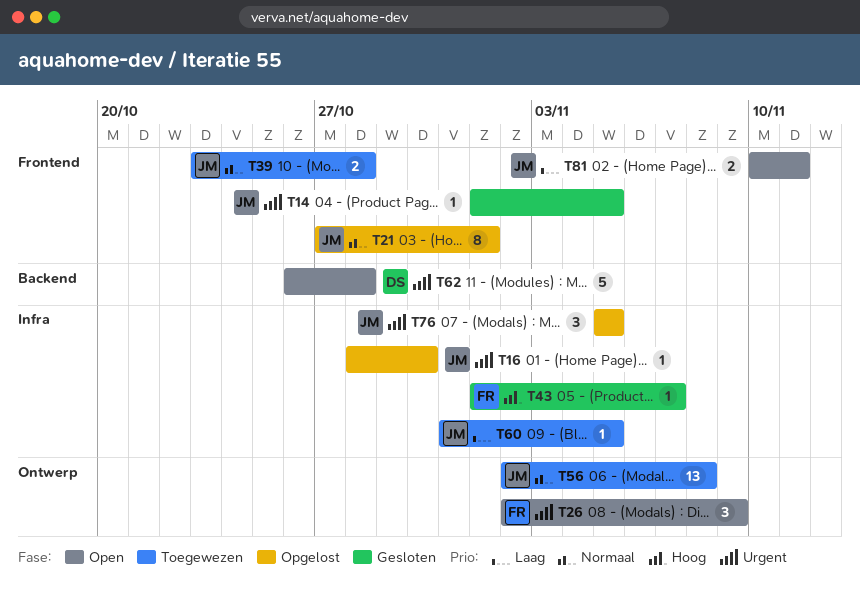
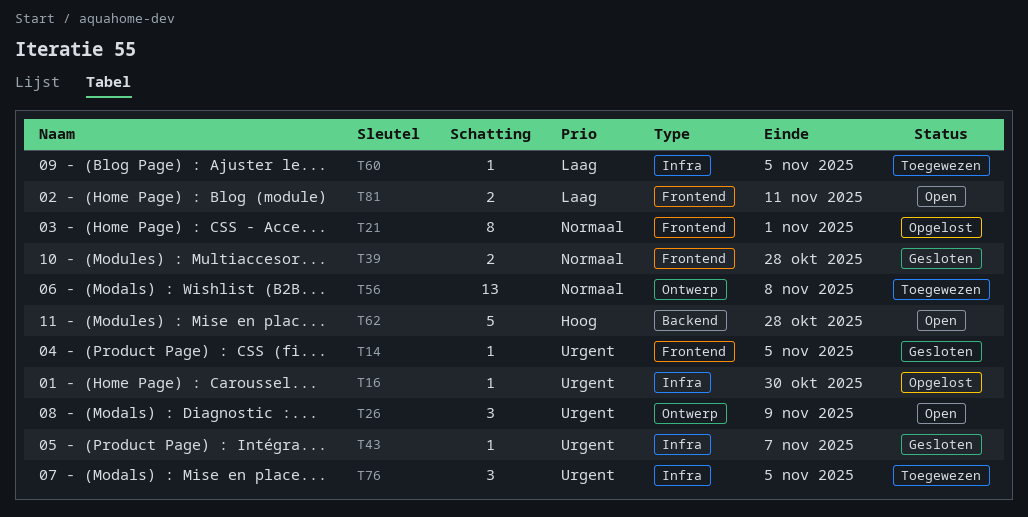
T39, status: Toegewezen -> Gesloten
T43, priority: Hoog -> Urgent
T62, priority: Urgent -> Hoog
T76, status: Opgelost -> Toegewezen

